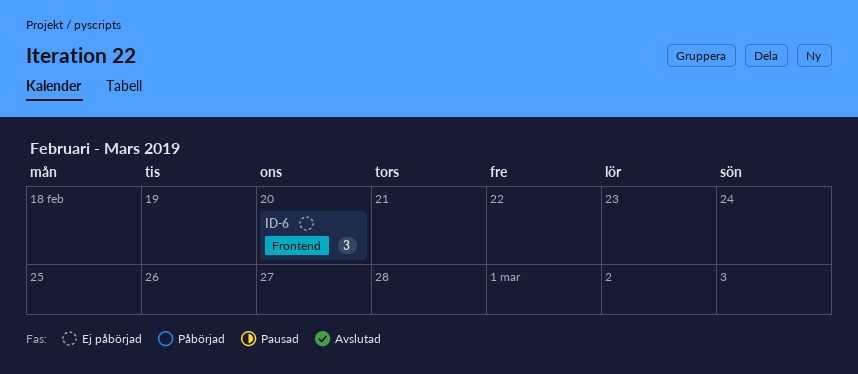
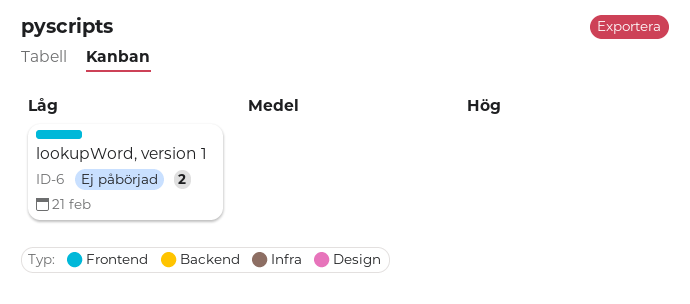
ID-6, estimate: 3 -> 2
ID-6, due: Feb 20 -> Feb 21

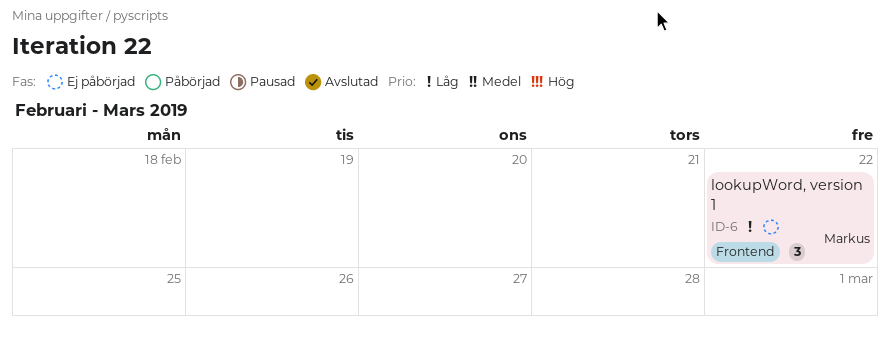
ID-6, estimate: 2 -> 3
ID-6, due: Feb 21 -> Feb 22

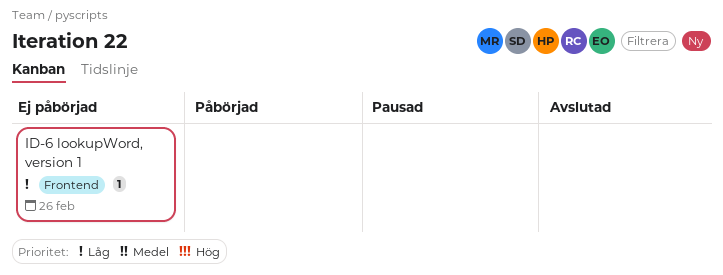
ID-6, estimate: 3 -> 1
ID-6, due: Feb 22 -> Feb 26

